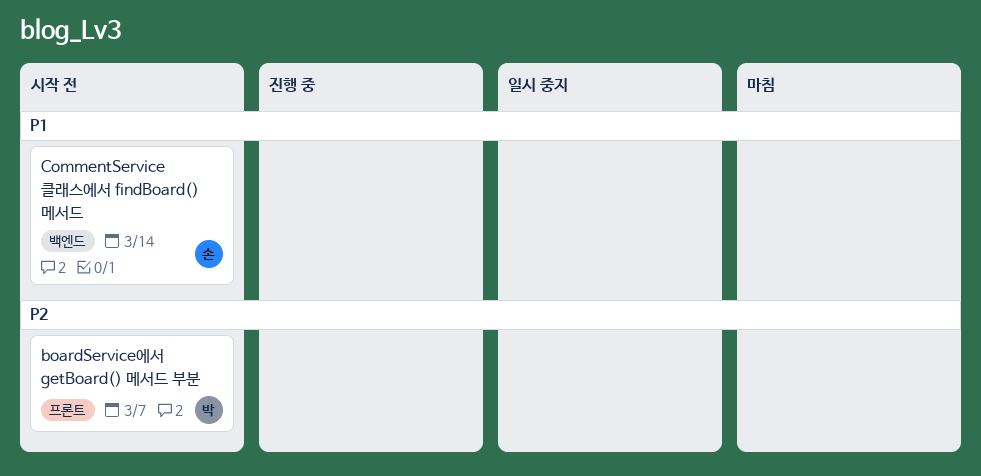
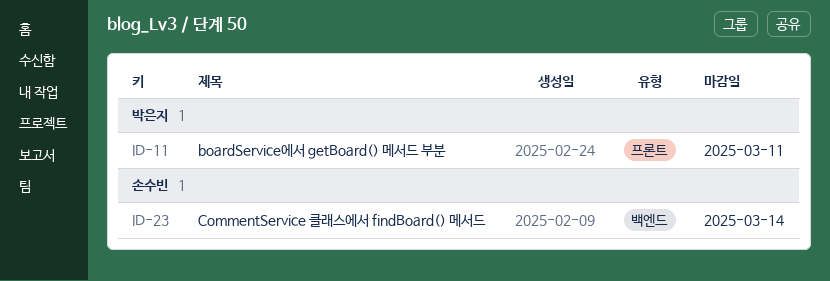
boardService에서 getBoard() 메서드 부분, due: Mar 7 -> Mar 11

